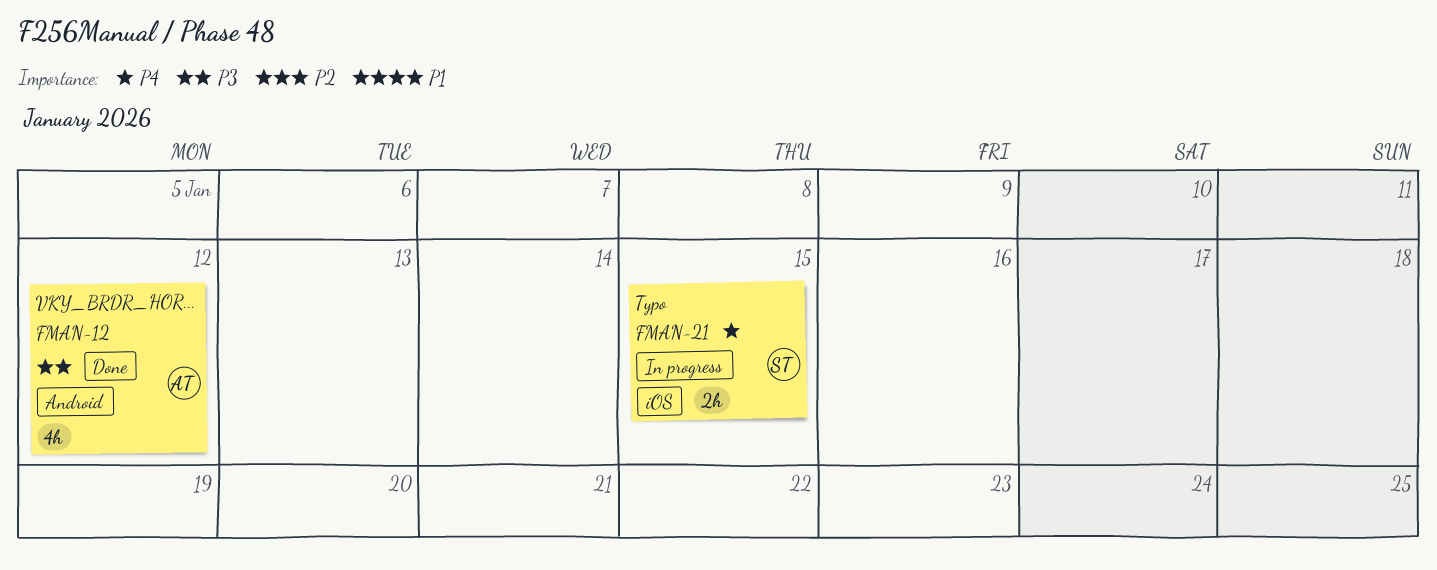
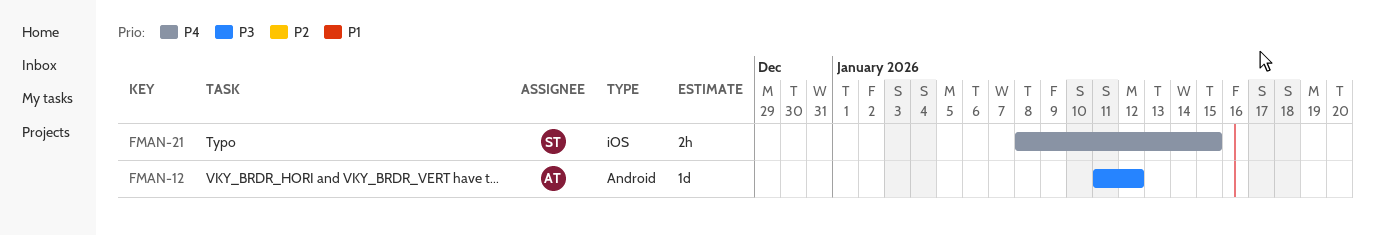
FMAN-12, estimate: 4h -> 1d

